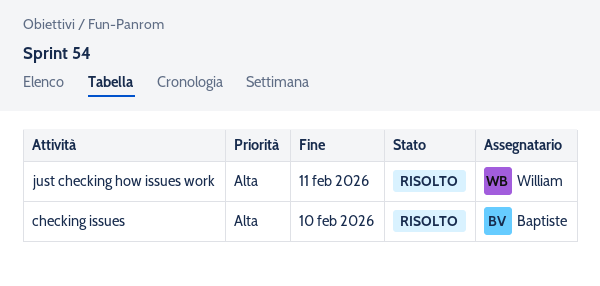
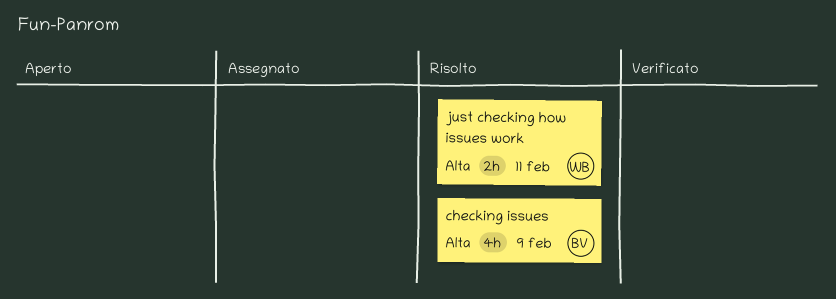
checking issues, due: Feb 10 -> Feb 9

